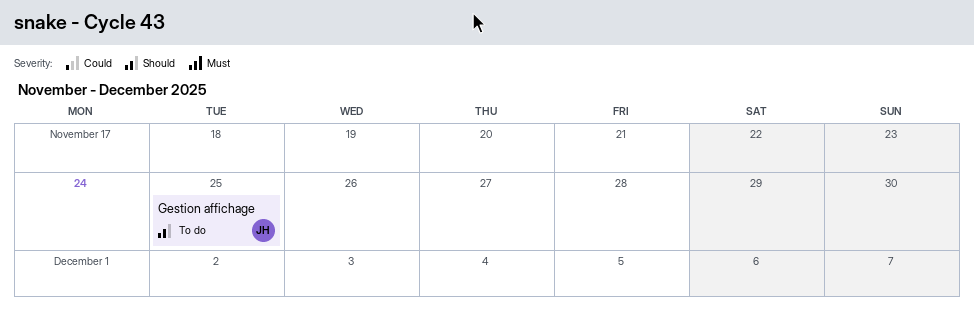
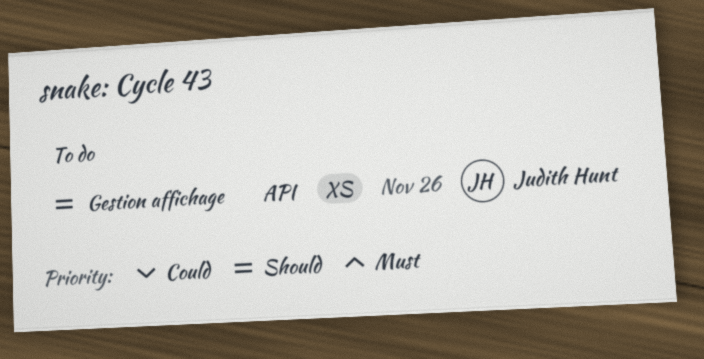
Gestion affichage, due: Nov 25 -> Nov 26

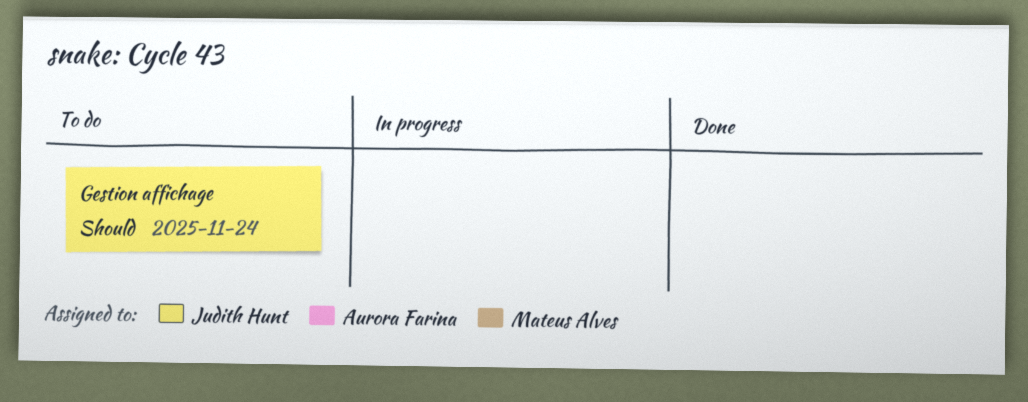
Gestion affichage, due: Nov 26 -> Nov 24

